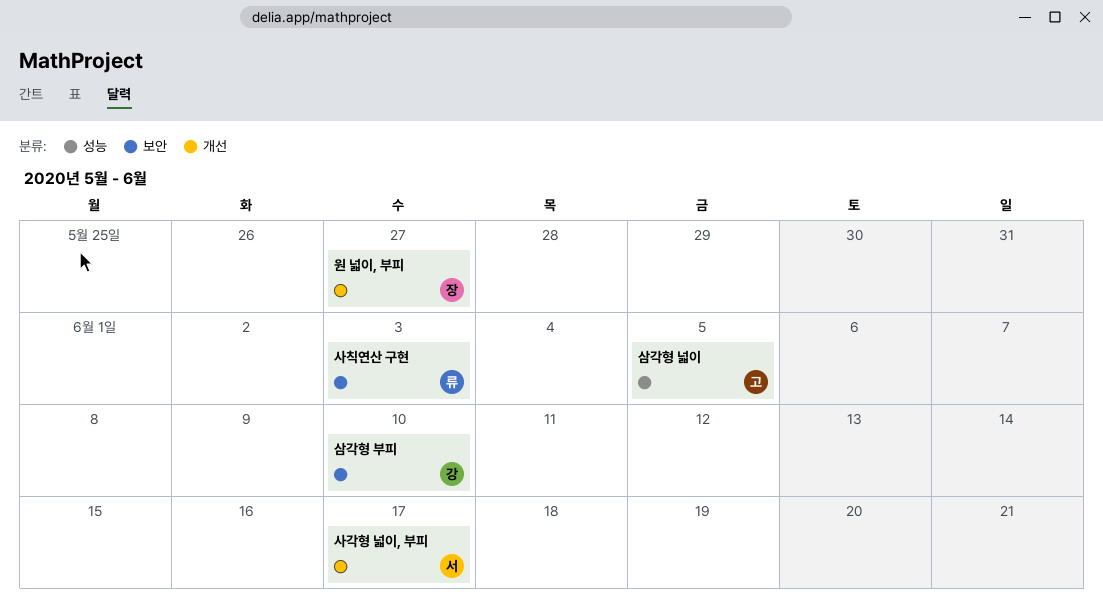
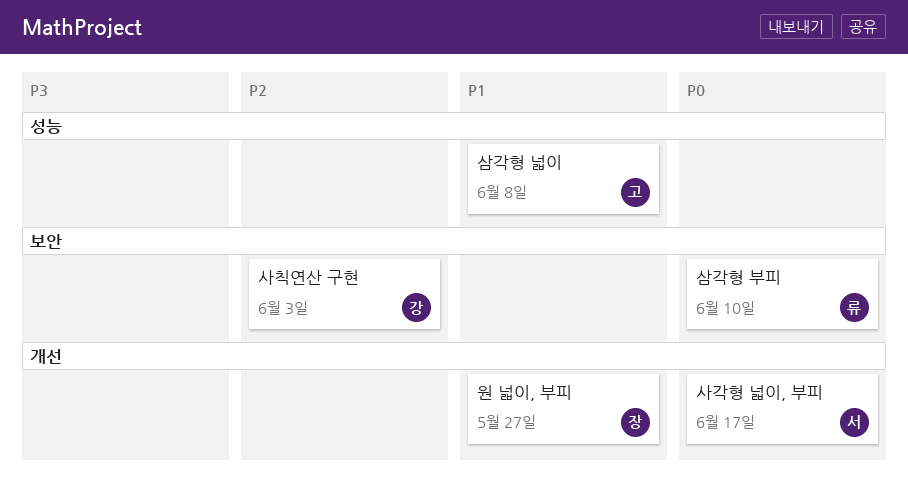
사칙연산 구현, owner: 류 -> 강
삼각형 넓이, due: Jun 5 -> Jun 8
삼각형 부피, owner: 강 -> 류

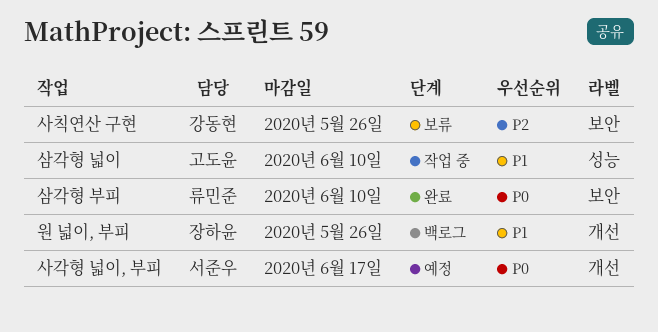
사칙연산 구현, due: Jun 3 -> May 26
삼각형 넓이, due: Jun 8 -> Jun 10
원 넓이, 부피, due: May 27 -> May 26

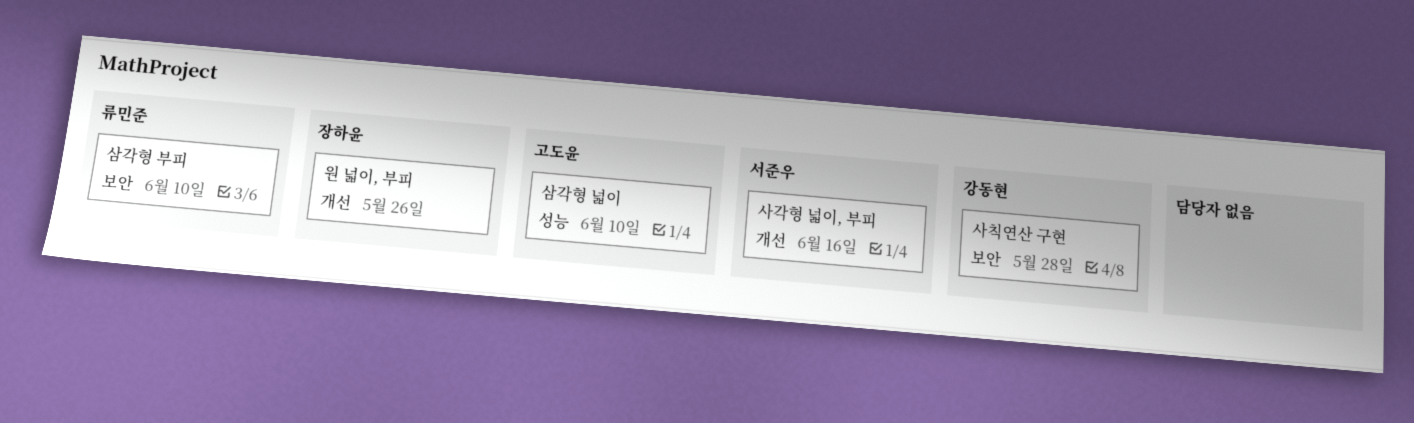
사각형 넓이, 부피, due: Jun 17 -> Jun 16
사칙연산 구현, due: May 26 -> May 28

